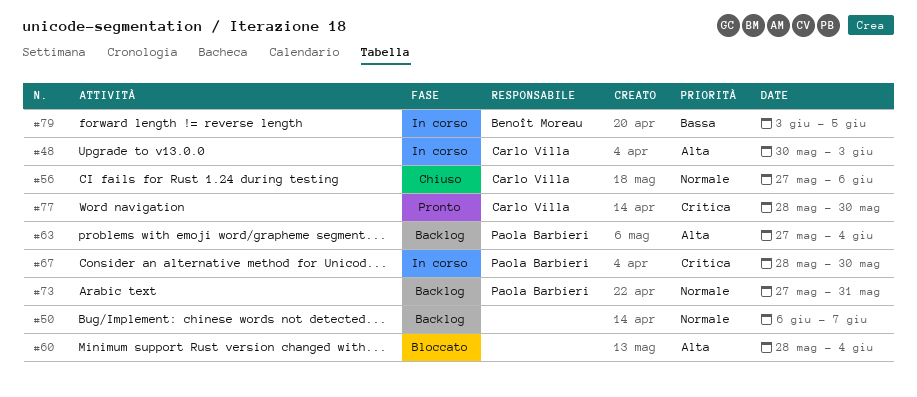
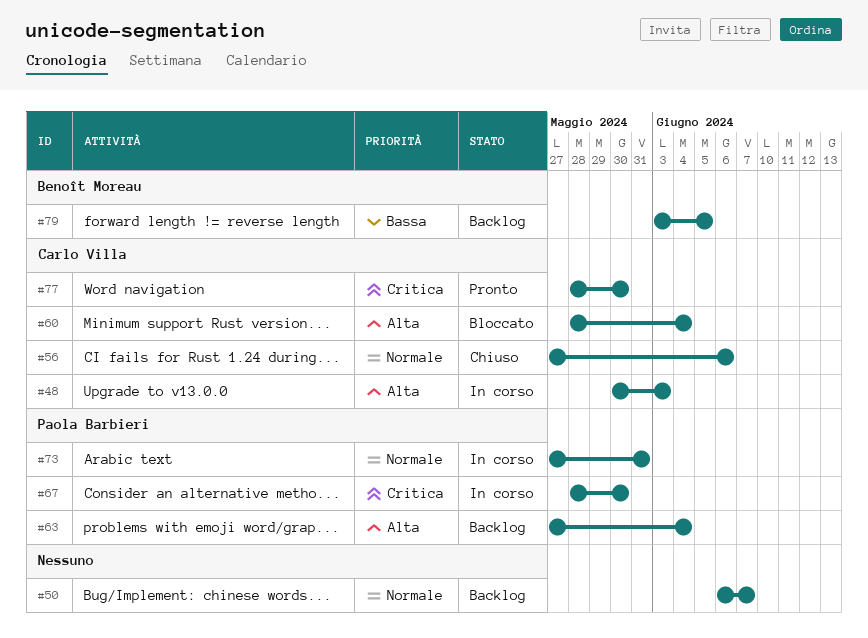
#60, owner: none -> Carlo Villa
#73, status: Backlog -> In corso
#79, status: In corso -> Backlog

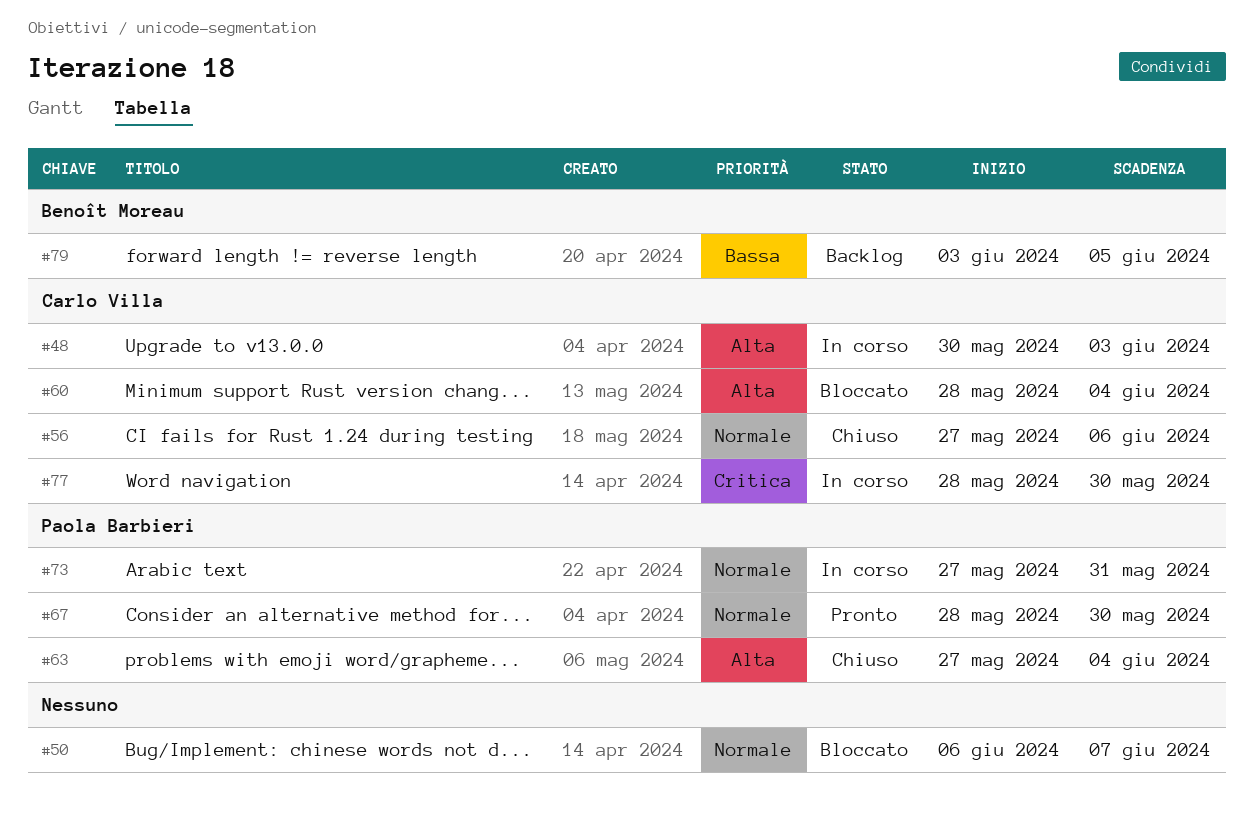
#50, status: Backlog -> Bloccato
#63, status: Backlog -> Chiuso
#67, status: In corso -> Pronto
#67, priority: Critica -> Normale
#77, status: Pronto -> In corso

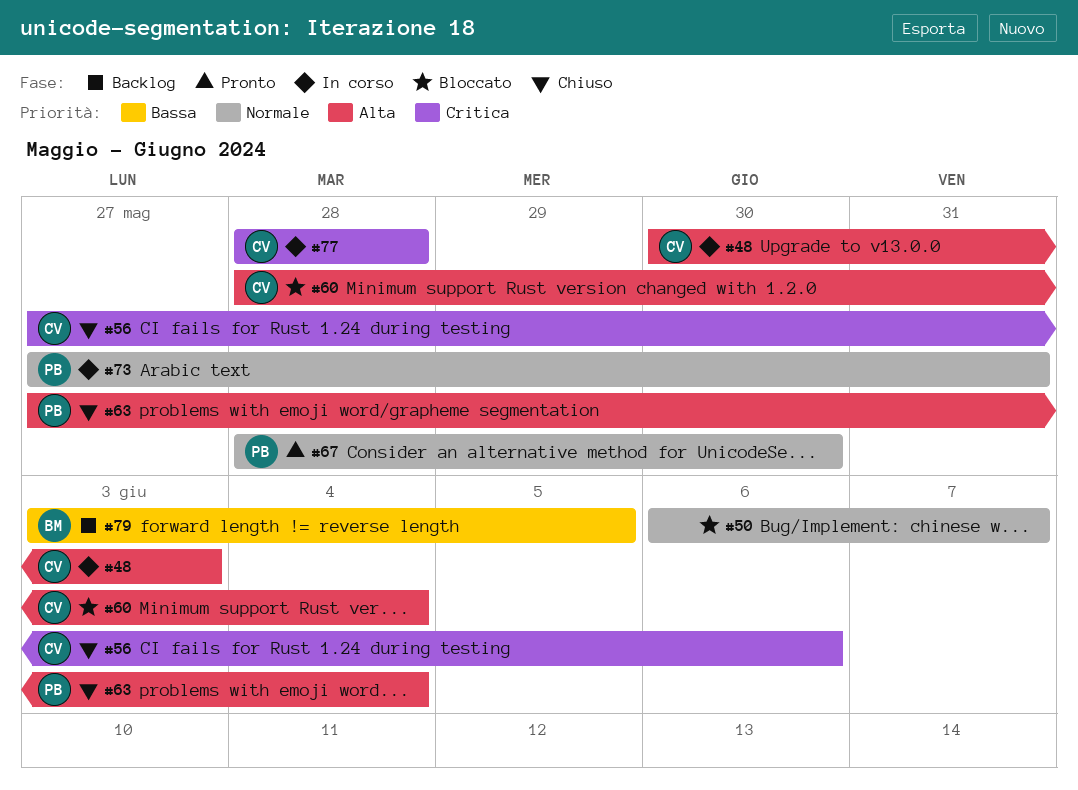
#56, priority: Normale -> Critica
#77, due: May 30 -> May 28

